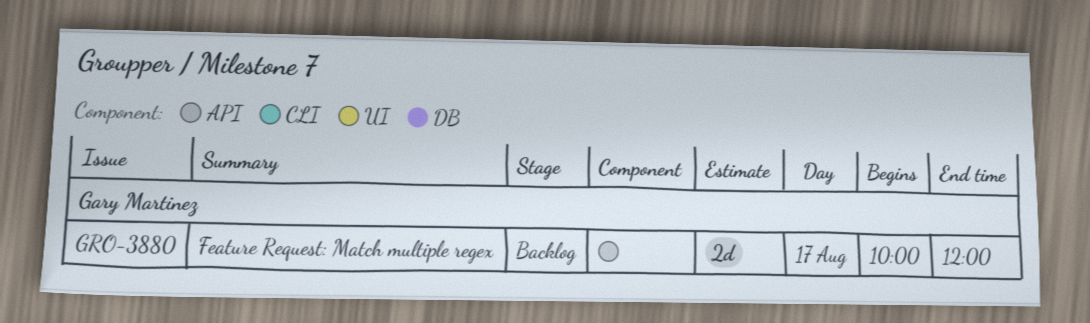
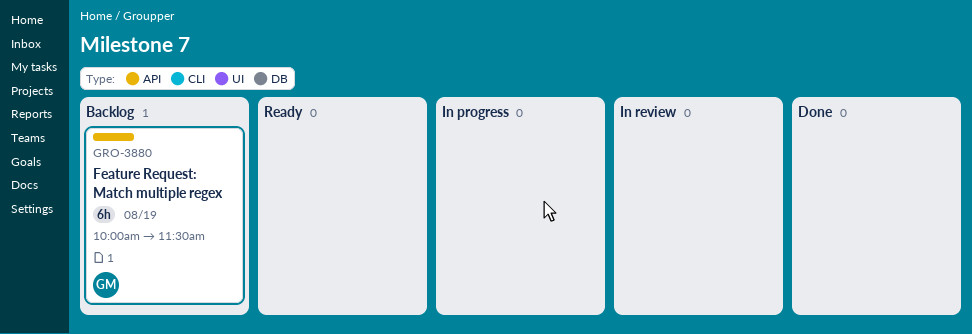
GRO-3880, estimate: 2d -> 6h
GRO-3880, day: Aug 17 -> Aug 19
GRO-3880, ends: 12:00 -> 11:30

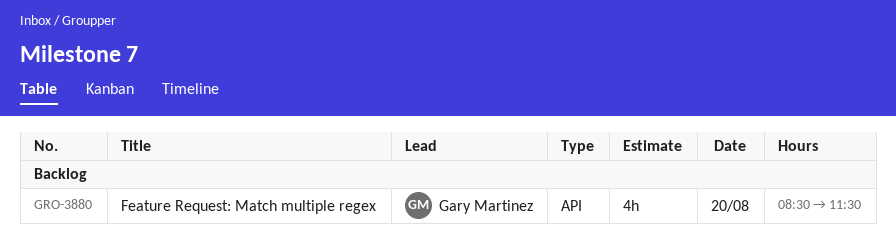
GRO-3880, estimate: 6h -> 4h
GRO-3880, day: Aug 19 -> Aug 20
GRO-3880, begins: 10:00 -> 08:30

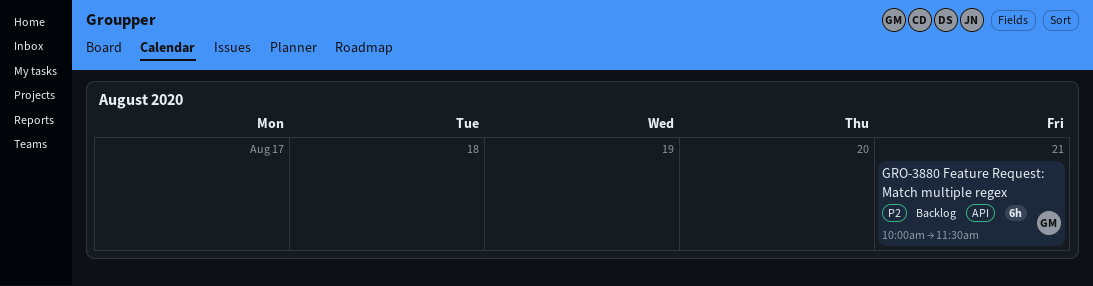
GRO-3880, estimate: 4h -> 6h
GRO-3880, day: Aug 20 -> Aug 21
GRO-3880, begins: 08:30 -> 10:00

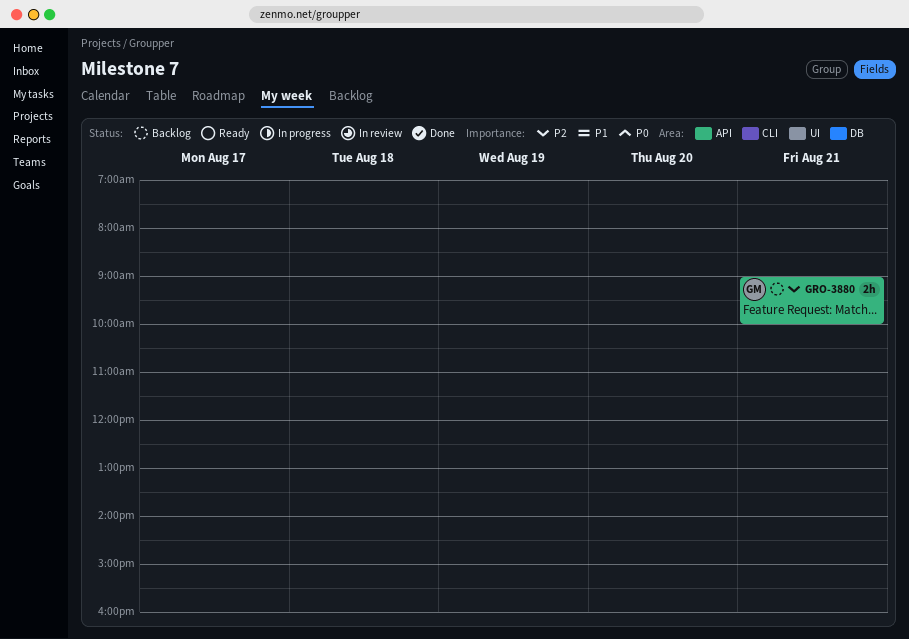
GRO-3880, estimate: 6h -> 2h
GRO-3880, begins: 10:00 -> 09:00
GRO-3880, ends: 11:30 -> 10:00

